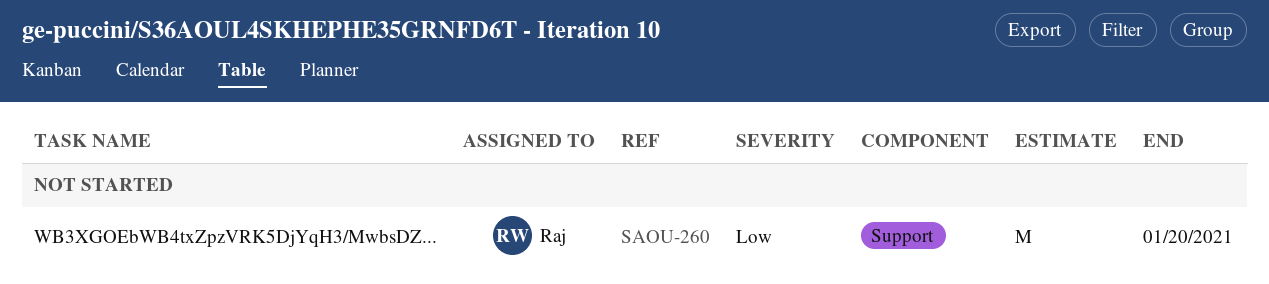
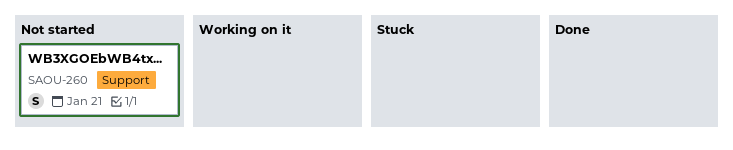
SAOU-260, estimate: M -> S
SAOU-260, due: Jan 20 -> Jan 21

